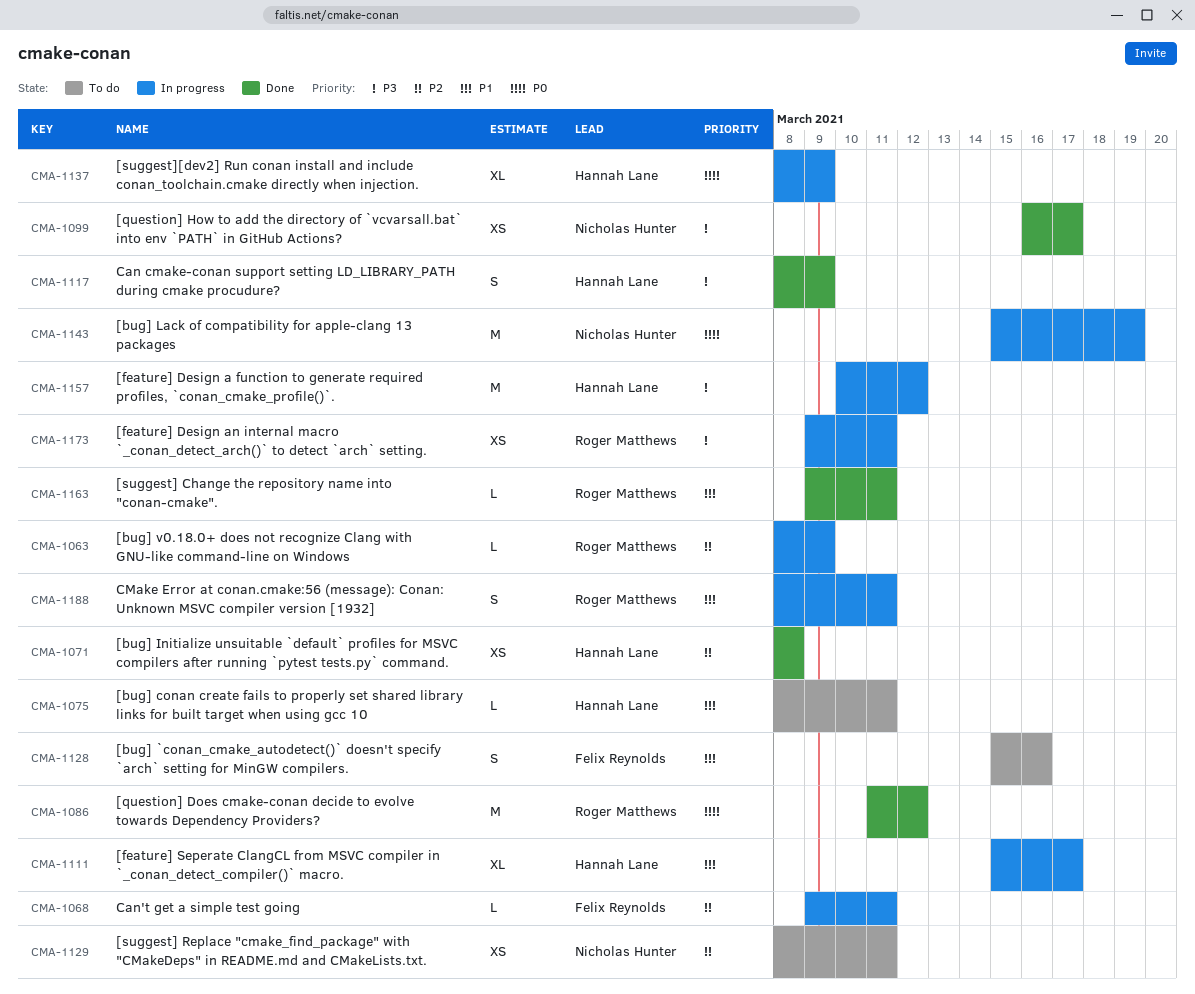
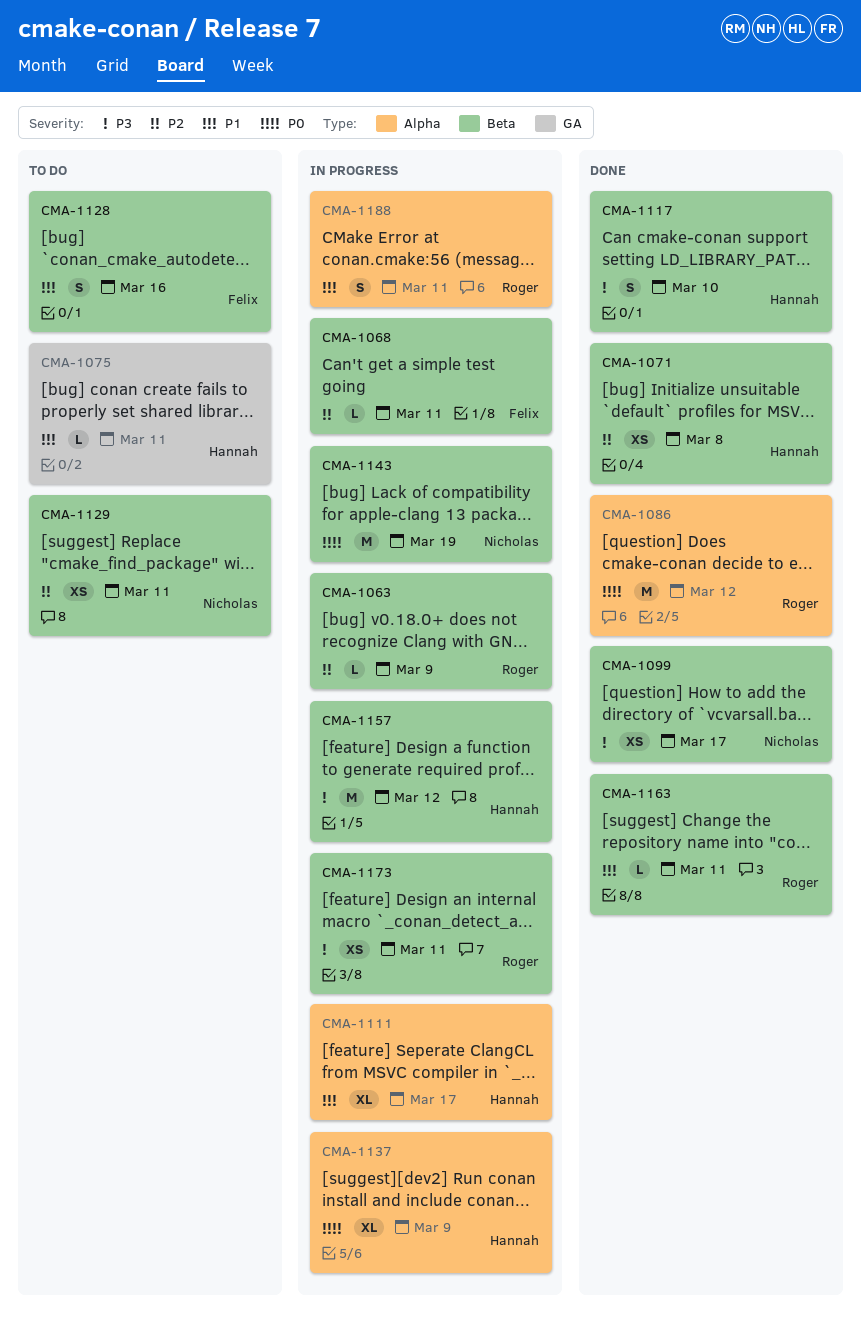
CMA-1117, due: Mar 9 -> Mar 10

